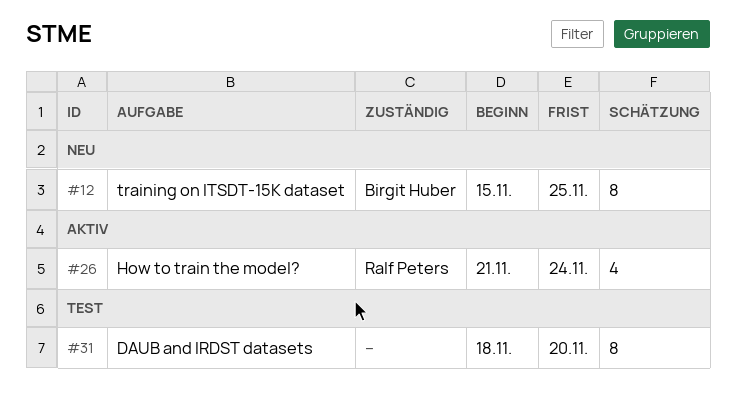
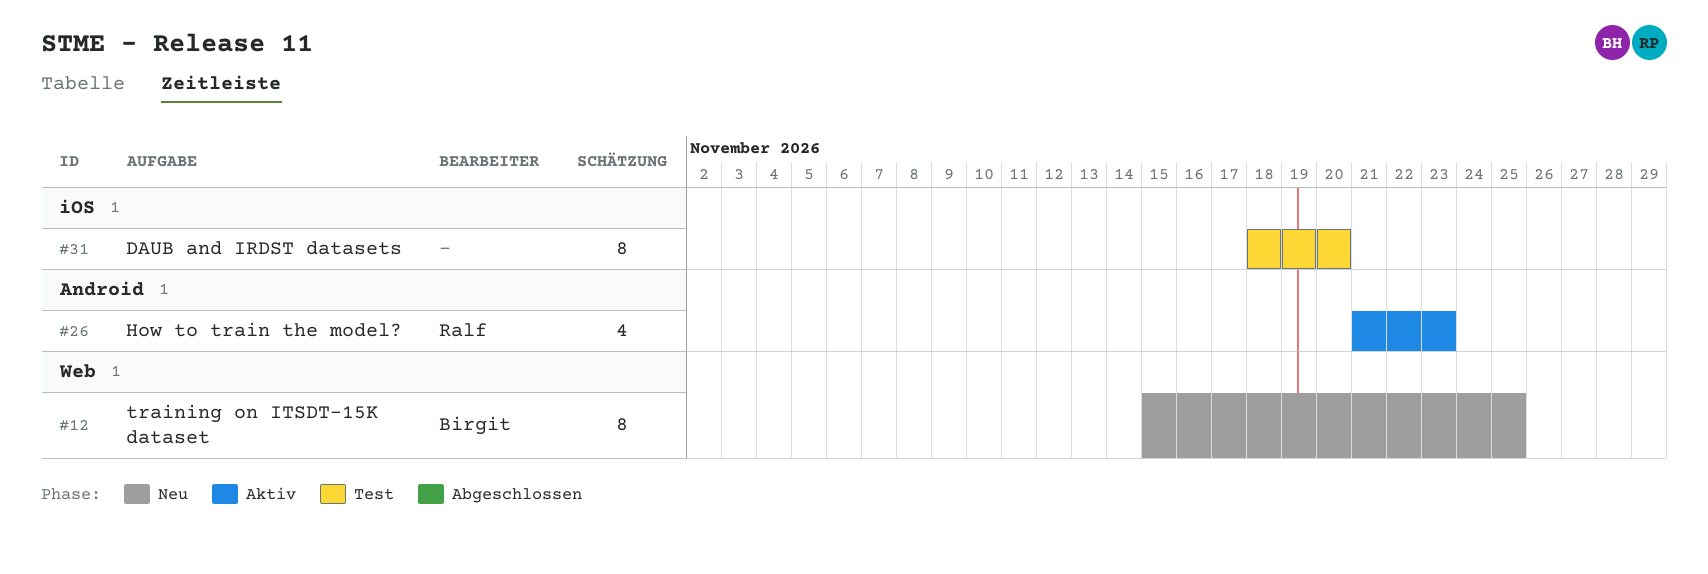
#26, due: Nov 24 -> Nov 23

